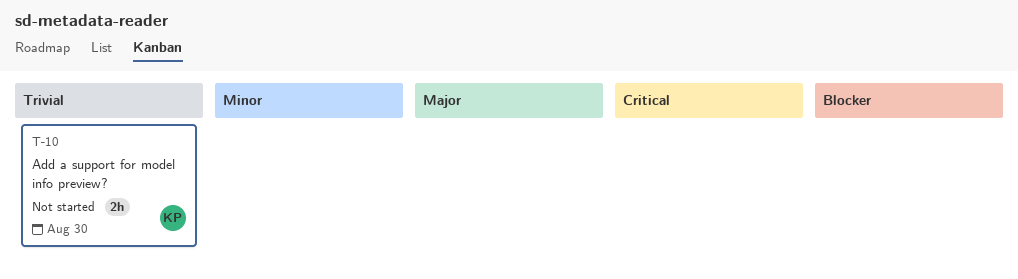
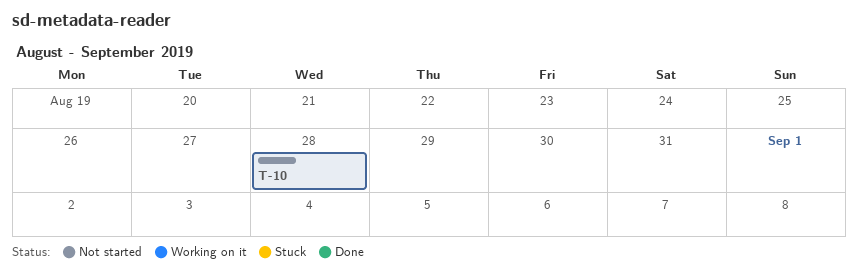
T-10, due: Aug 30 -> Aug 28

